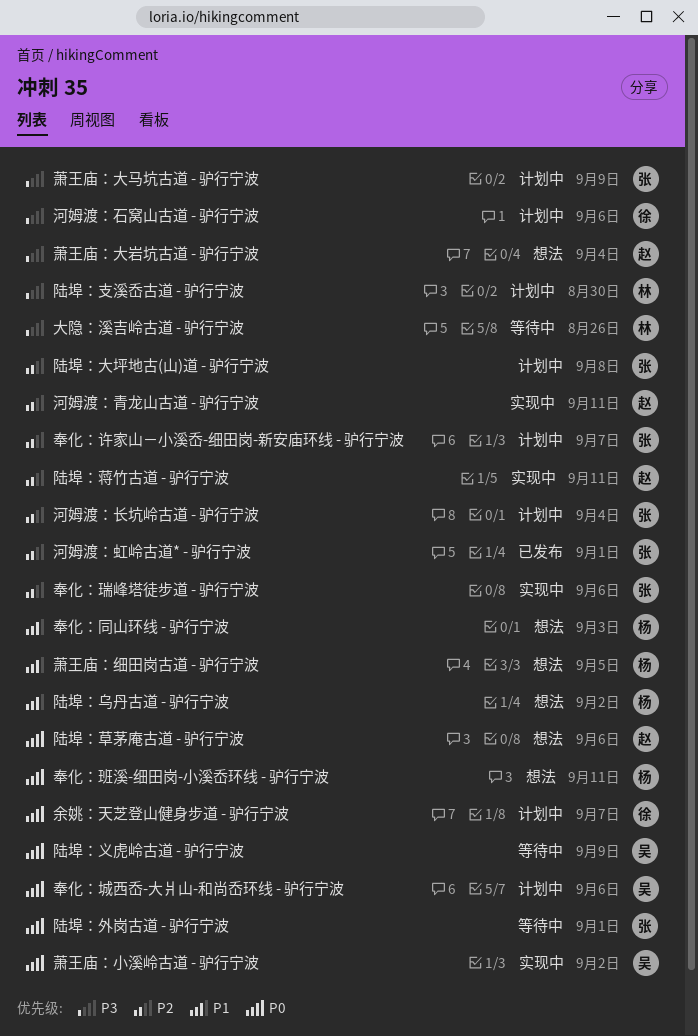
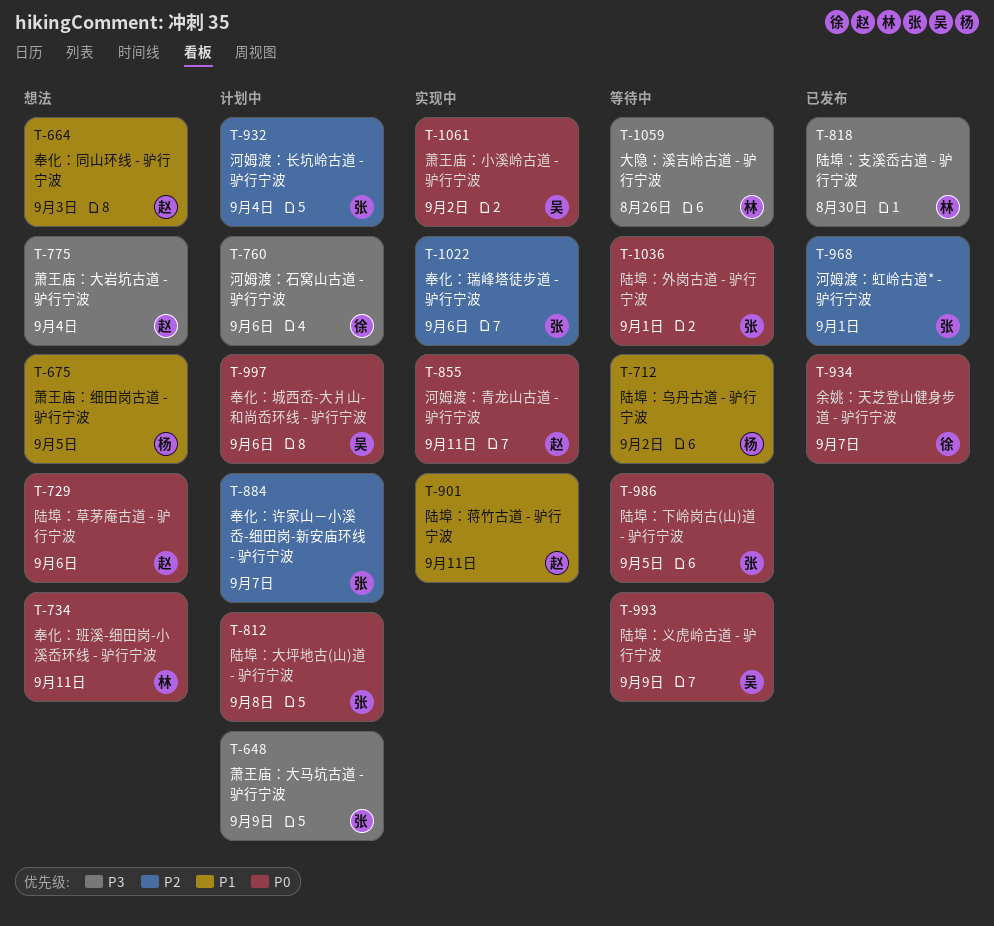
余姚：天芝登山健身步道 - 驴行宁波, status: 计划中 -> 已发布
奉化：同山环线 - 驴行宁波, owner: 杨 -> 赵
奉化：班溪-细田岗-小溪岙环线 - 驴行宁波, owner: 杨 -> 林
河姆渡：青龙山古道 - 驴行宁波, priority: P2 -> P0
陆埠：下岭岗古(山)道 - 驴行宁波: none -> present
陆埠：乌丹古道 - 驴行宁波, status: 想法 -> 等待中
陆埠：大坪地古(山)道 - 驴行宁波, priority: P2 -> P0
陆埠：支溪岙古道 - 驴行宁波, status: 计划中 -> 已发布
陆埠：蒋竹古道 - 驴行宁波, priority: P2 -> P1

